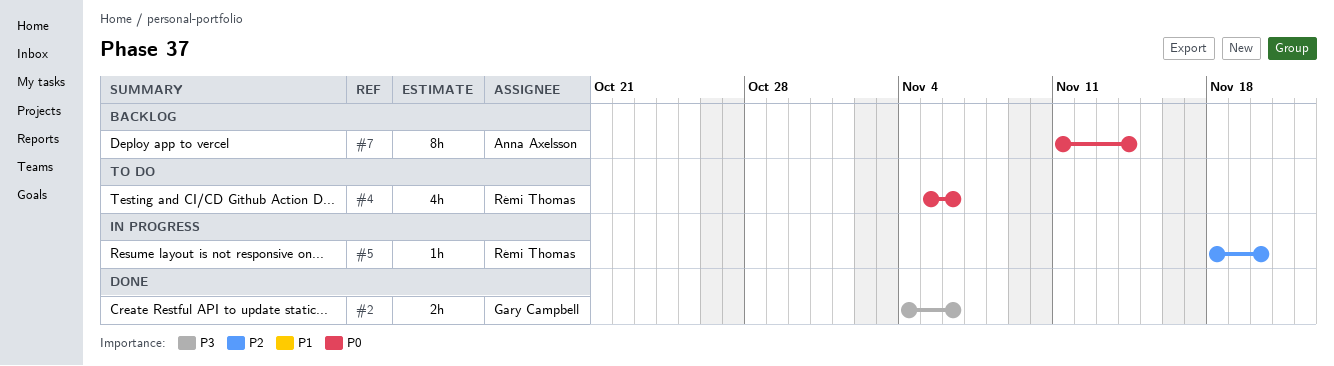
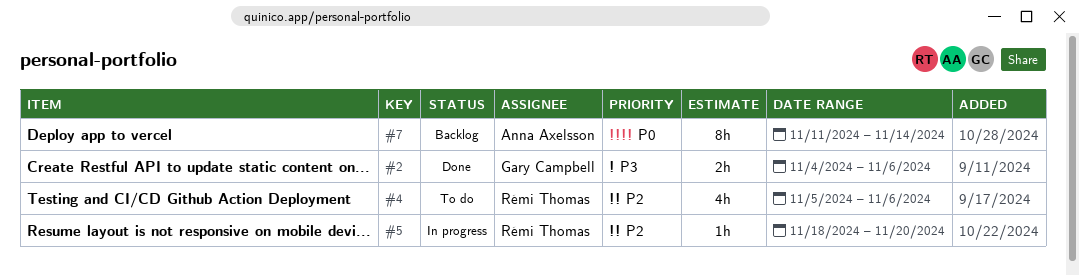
#4, priority: P0 -> P2

